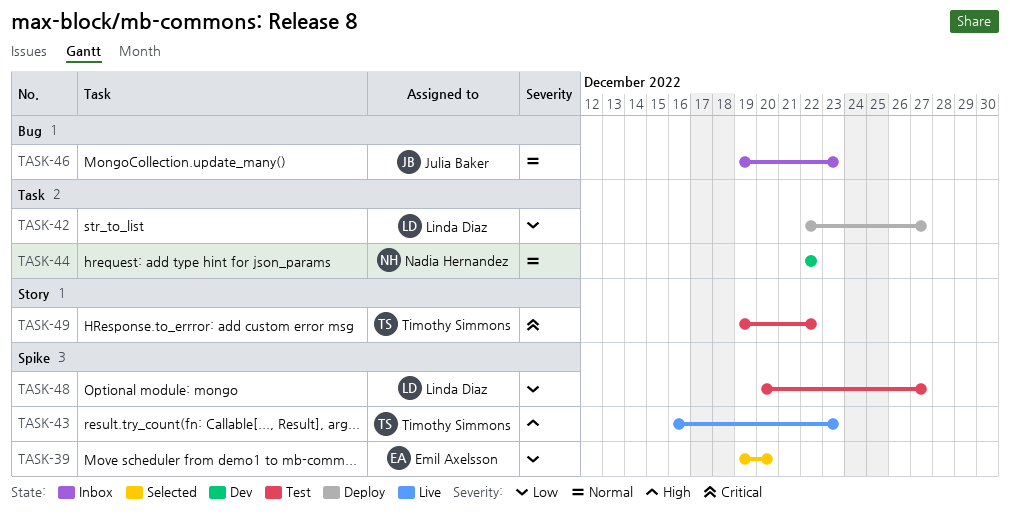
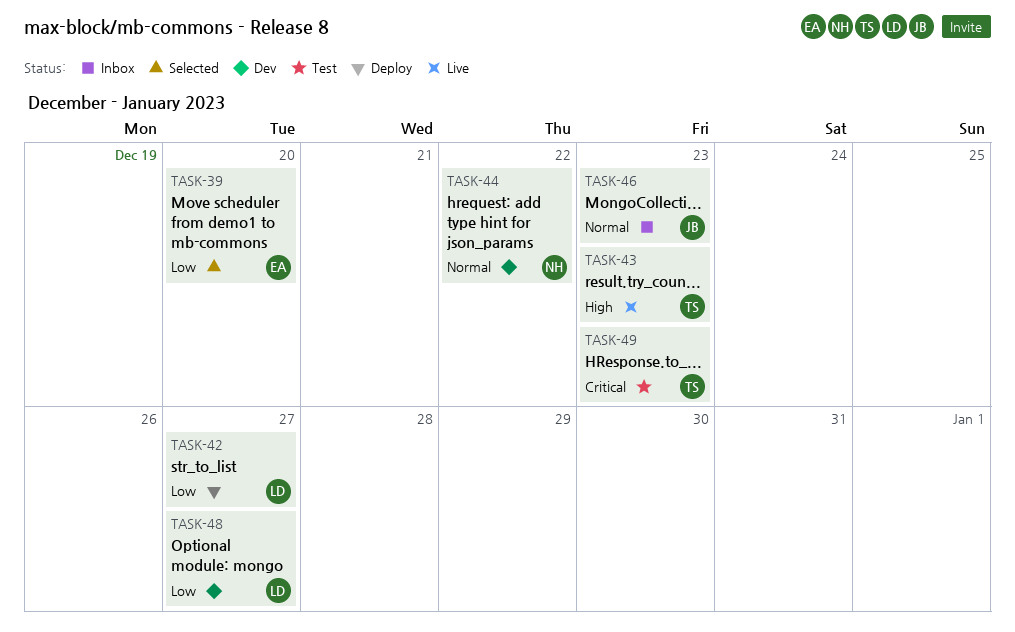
TASK-48, status: Test -> Dev
TASK-49, due: Dec 22 -> Dec 23

